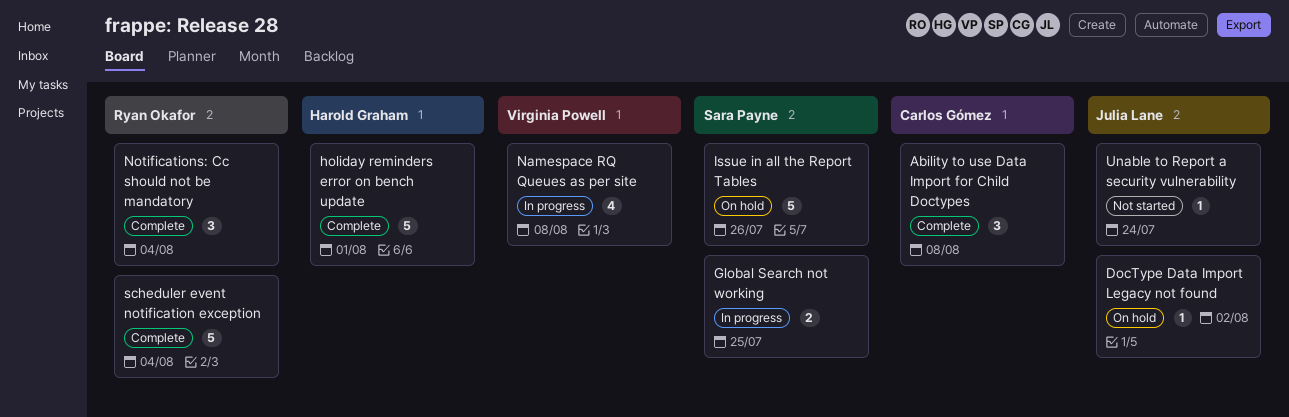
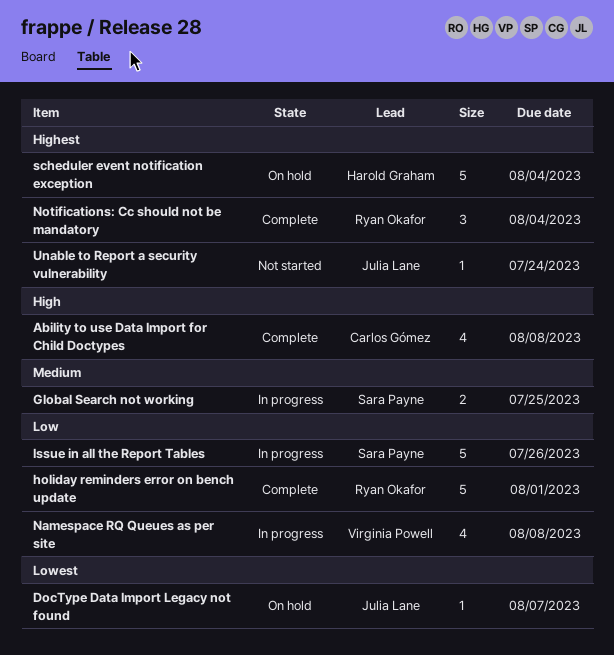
Ability to use Data Import for Child Doctypes, estimate: 3 -> 4
DocType Data Import Legacy not found, due: Aug 2 -> Aug 7
holiday reminders error on bench update, owner: Harold Graham -> Ryan Okafor
Issue in all the Report Tables, status: On hold -> In progress
scheduler event notification exception, status: Complete -> On hold
scheduler event notification exception, owner: Ryan Okafor -> Harold Graham

